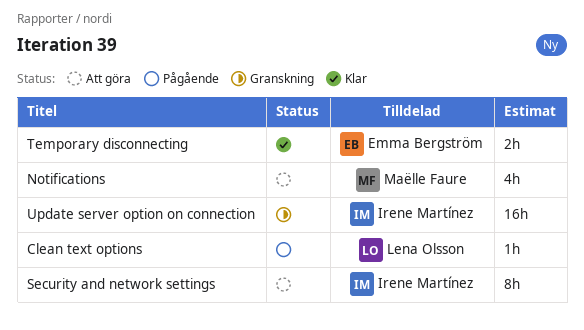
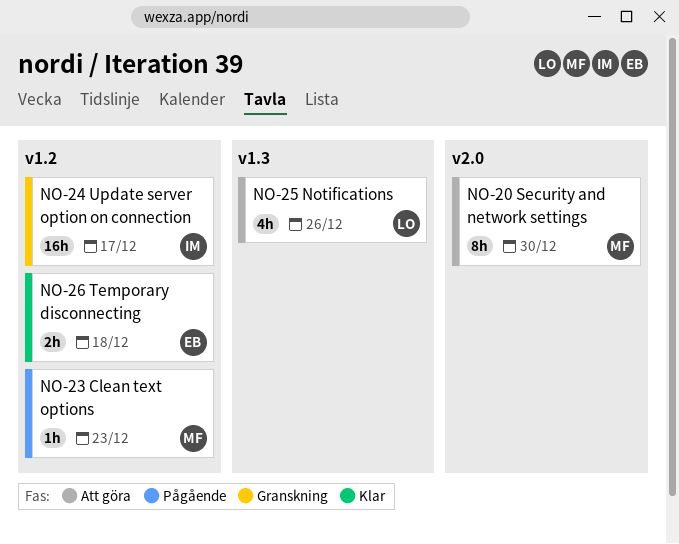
Clean text options, owner: Lena Olsson -> Maëlle Faure
Notifications, owner: Maëlle Faure -> Lena Olsson
Security and network settings, owner: Irene Martínez -> Maëlle Faure

